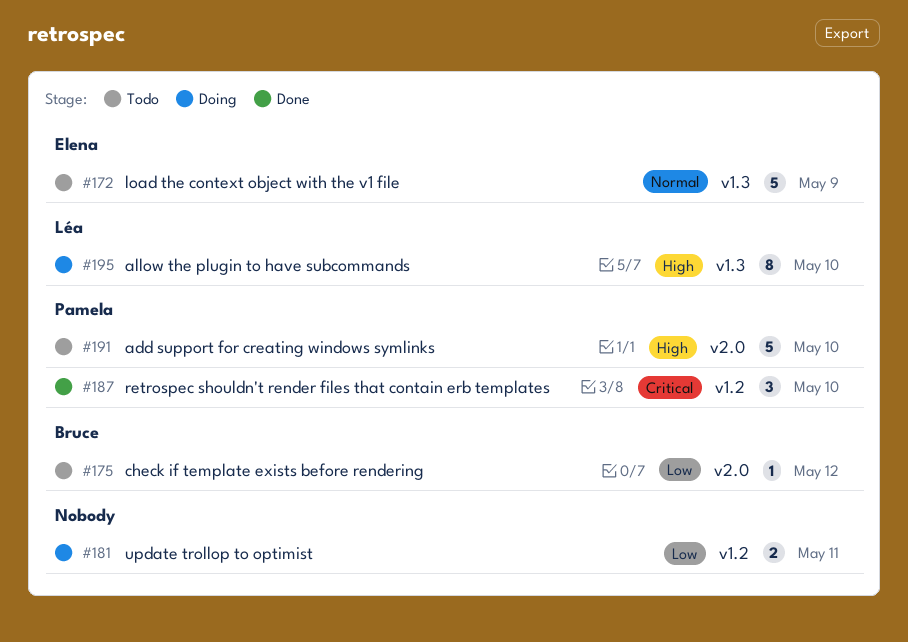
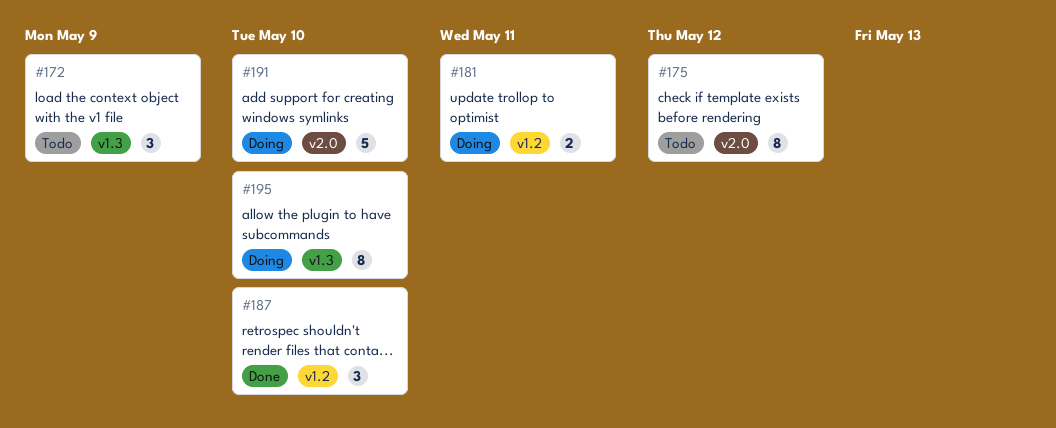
#172, estimate: 5 -> 3
#175, estimate: 1 -> 8
#191, status: Todo -> Doing

